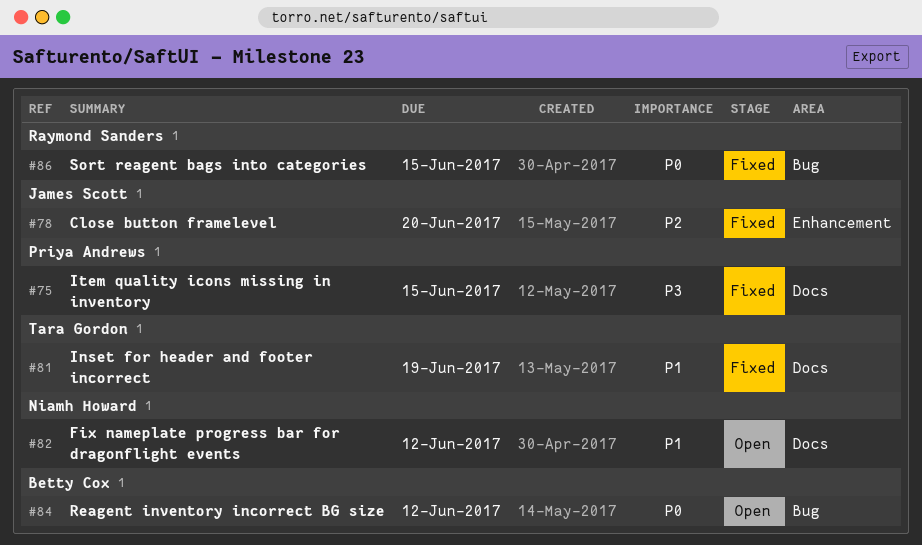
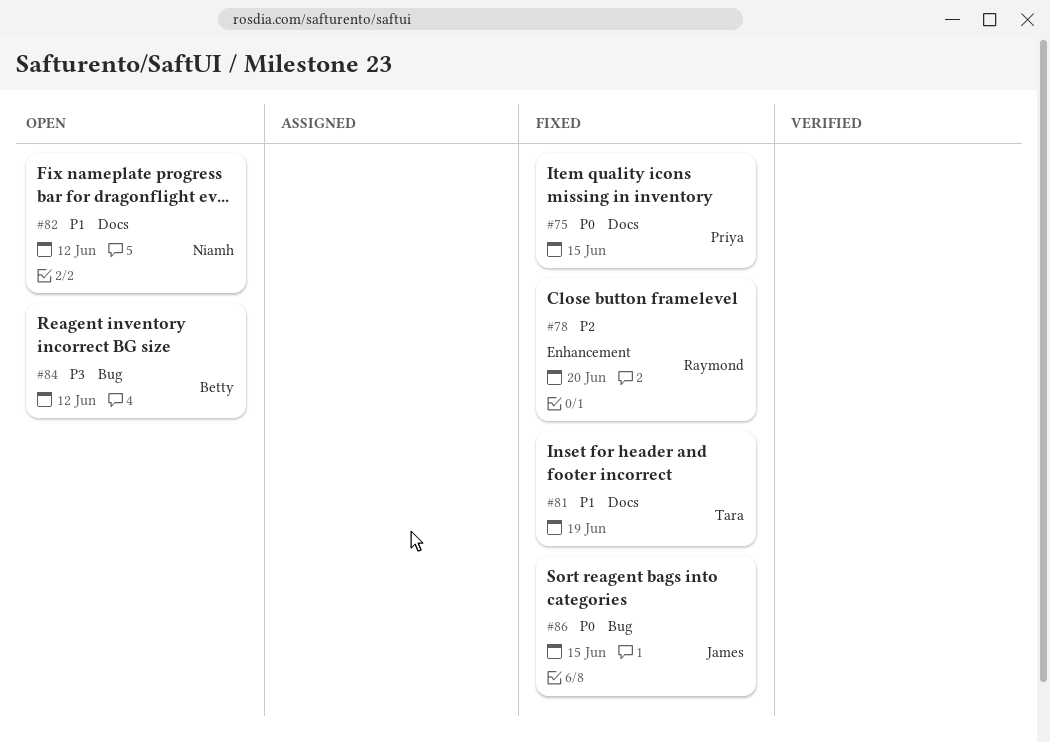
#75, priority: P3 -> P0
#78, owner: James Scott -> Raymond Sanders
#84, priority: P0 -> P3
#86, owner: Raymond Sanders -> James Scott

